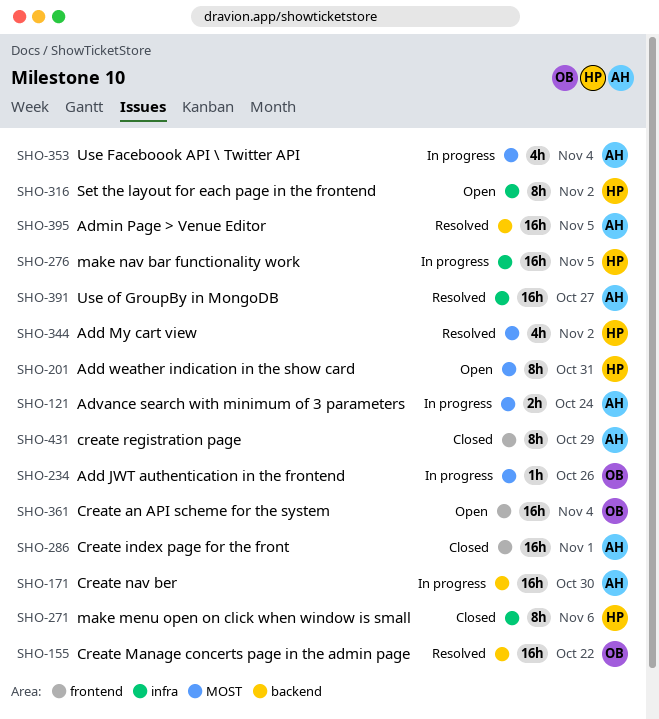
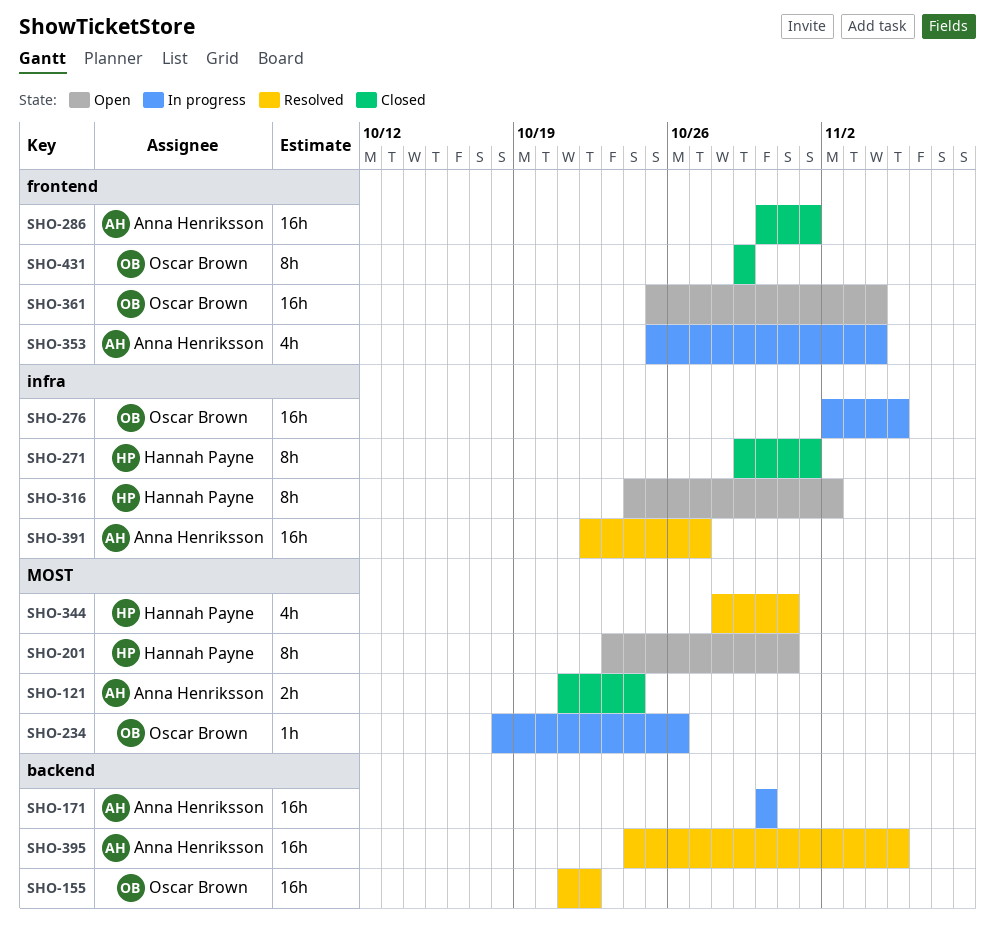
SHO-121, status: In progress -> Closed
SHO-271, due: Nov 6 -> Nov 1
SHO-276, owner: Hannah Payne -> Oscar Brown
SHO-344, due: Nov 2 -> Oct 31
SHO-353, label: MOST -> frontend
SHO-431, owner: Anna Henriksson -> Oscar Brown

